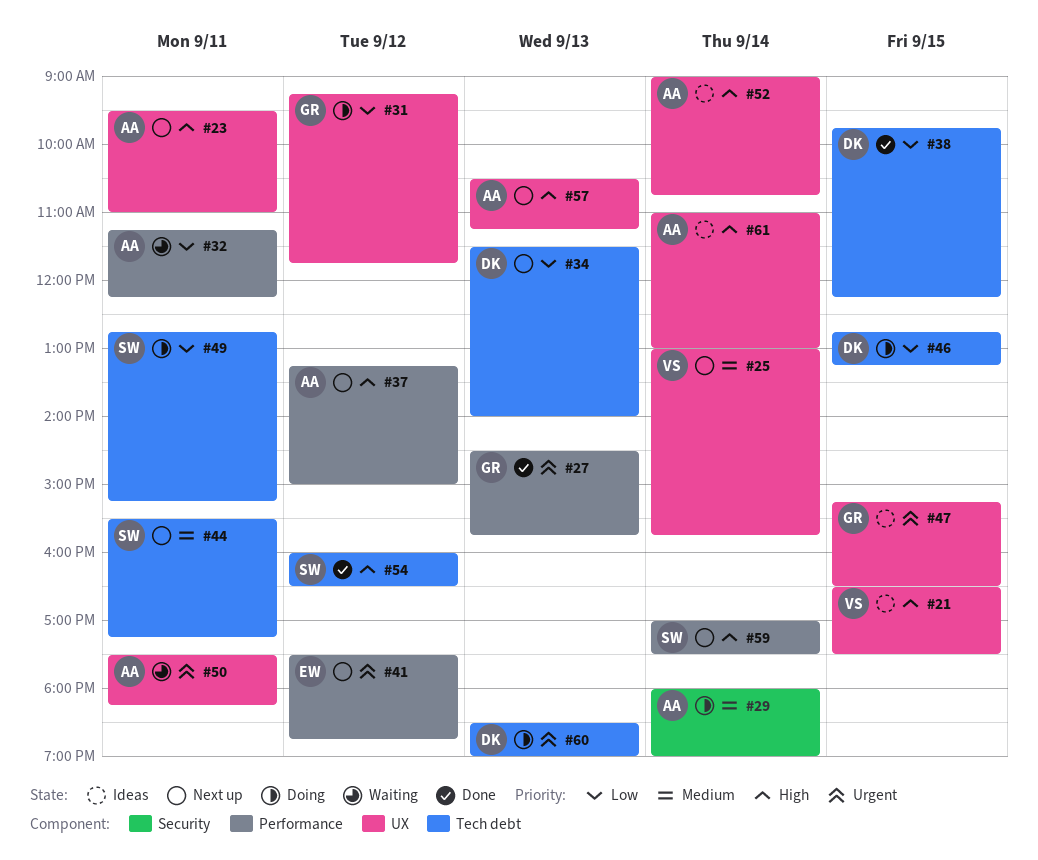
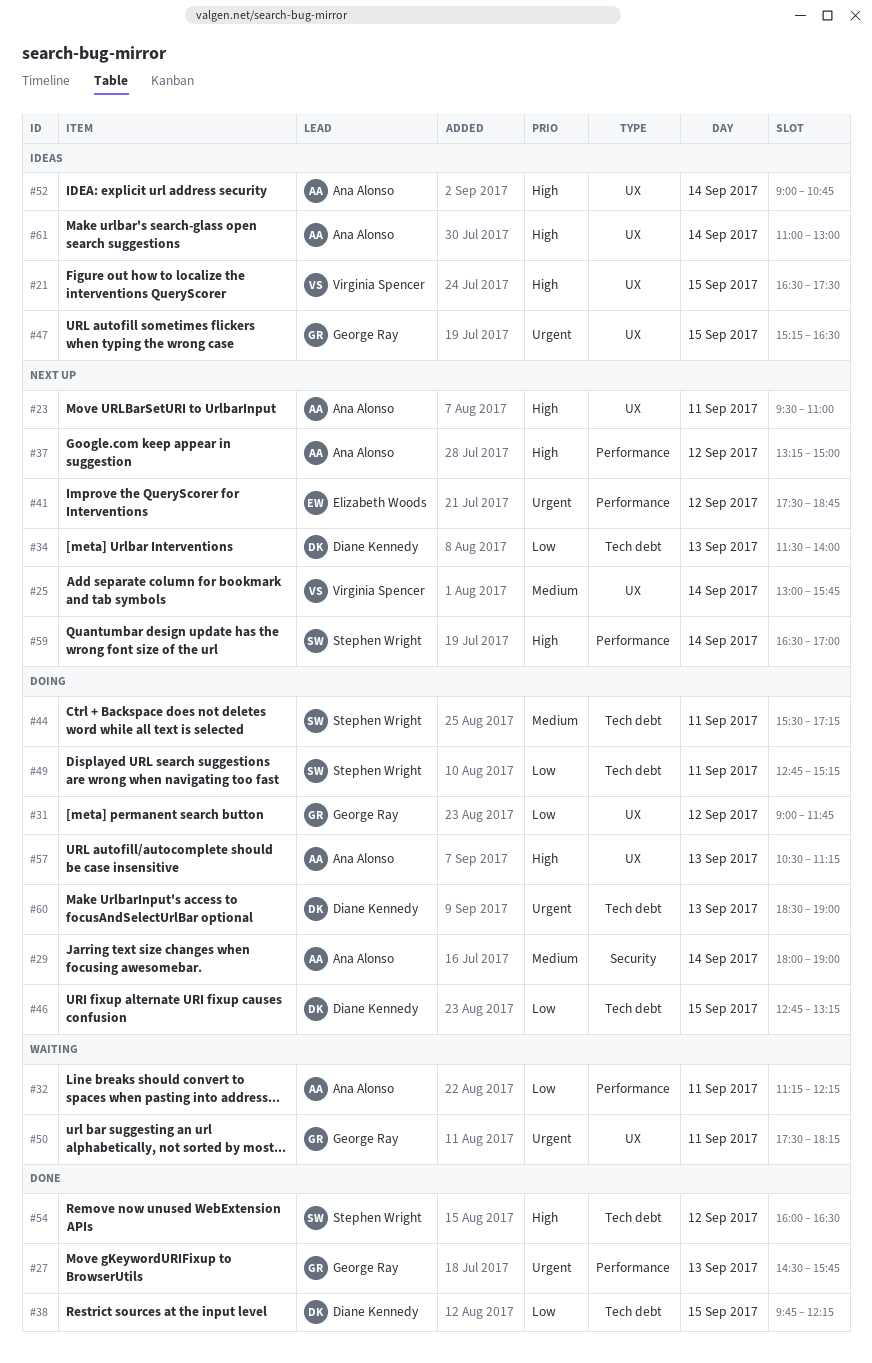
#31, begins: 09:15 -> 09:00
#44, status: Next up -> Doing
#50, owner: Ana Alonso -> George Ray
#57, status: Next up -> Doing
#59, begins: 17:00 -> 16:30
#59, ends: 17:30 -> 17:00

